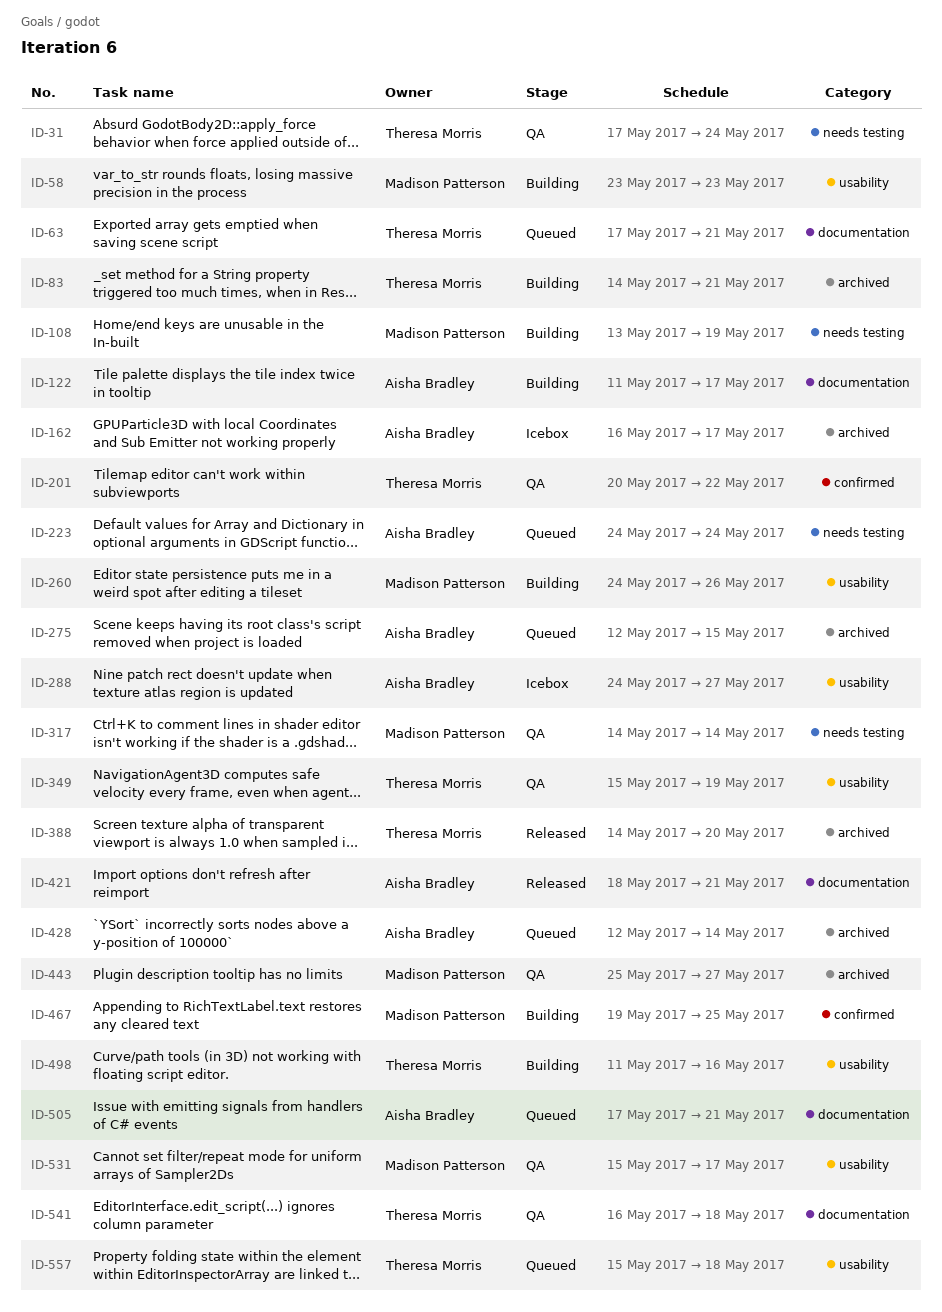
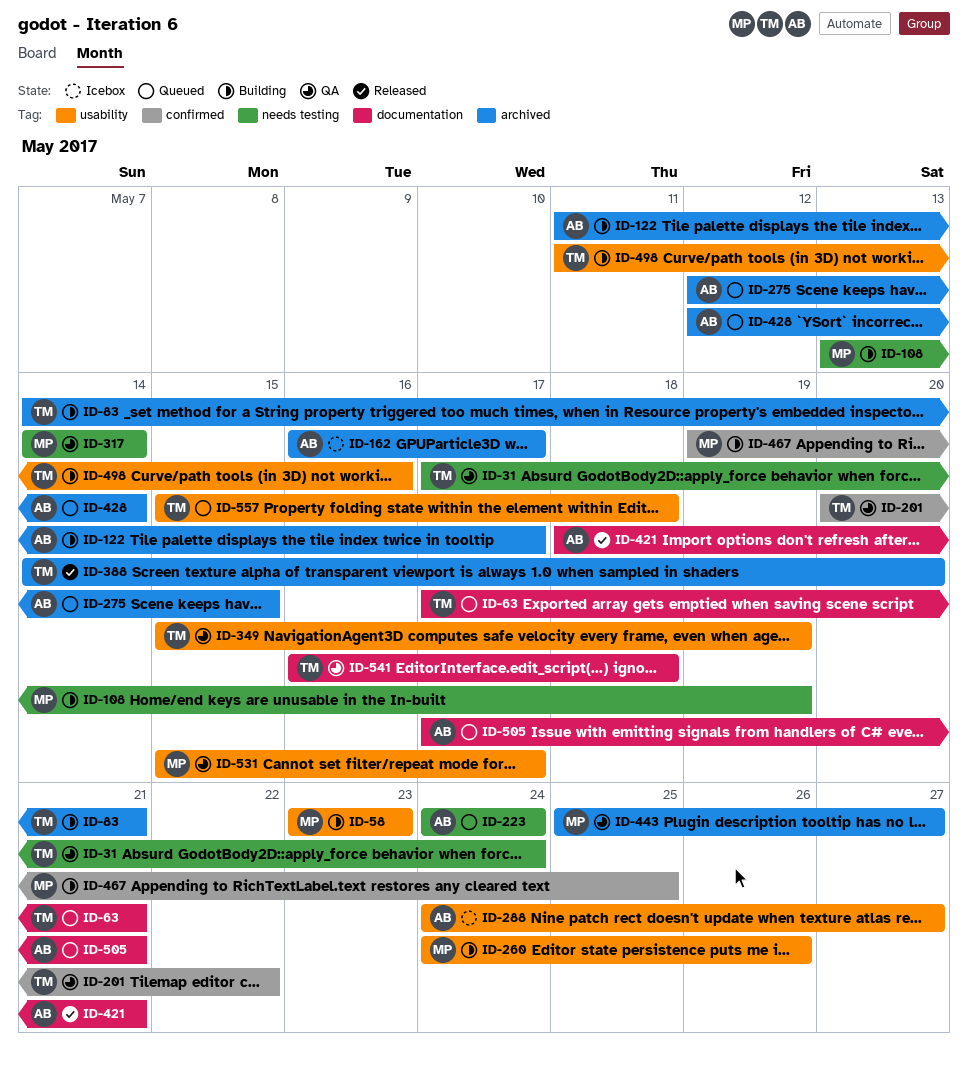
ID-122, label: documentation -> archived

